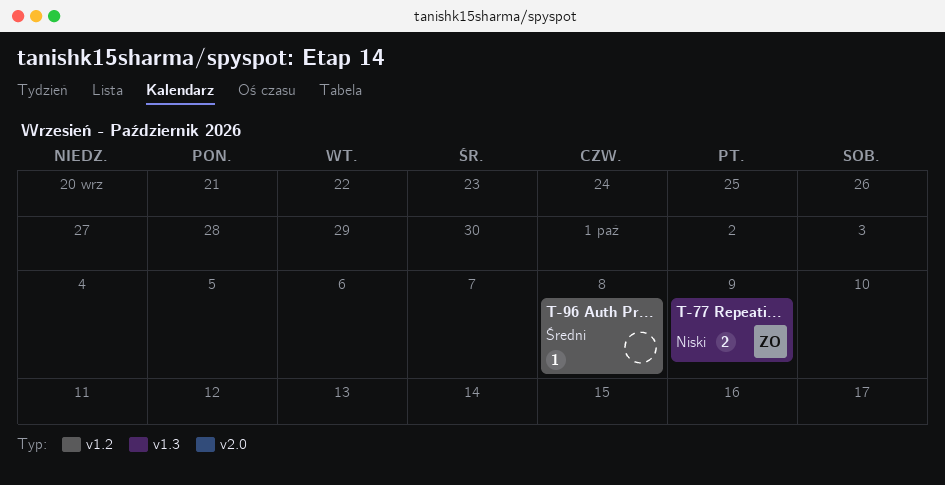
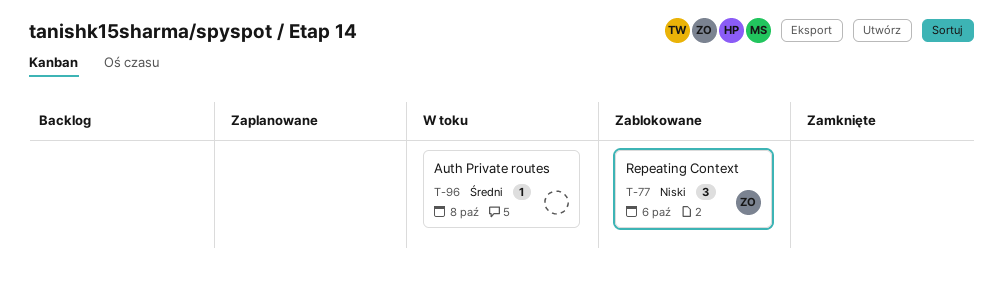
T-77, estimate: 2 -> 3
T-77, due: Oct 9 -> Oct 6

